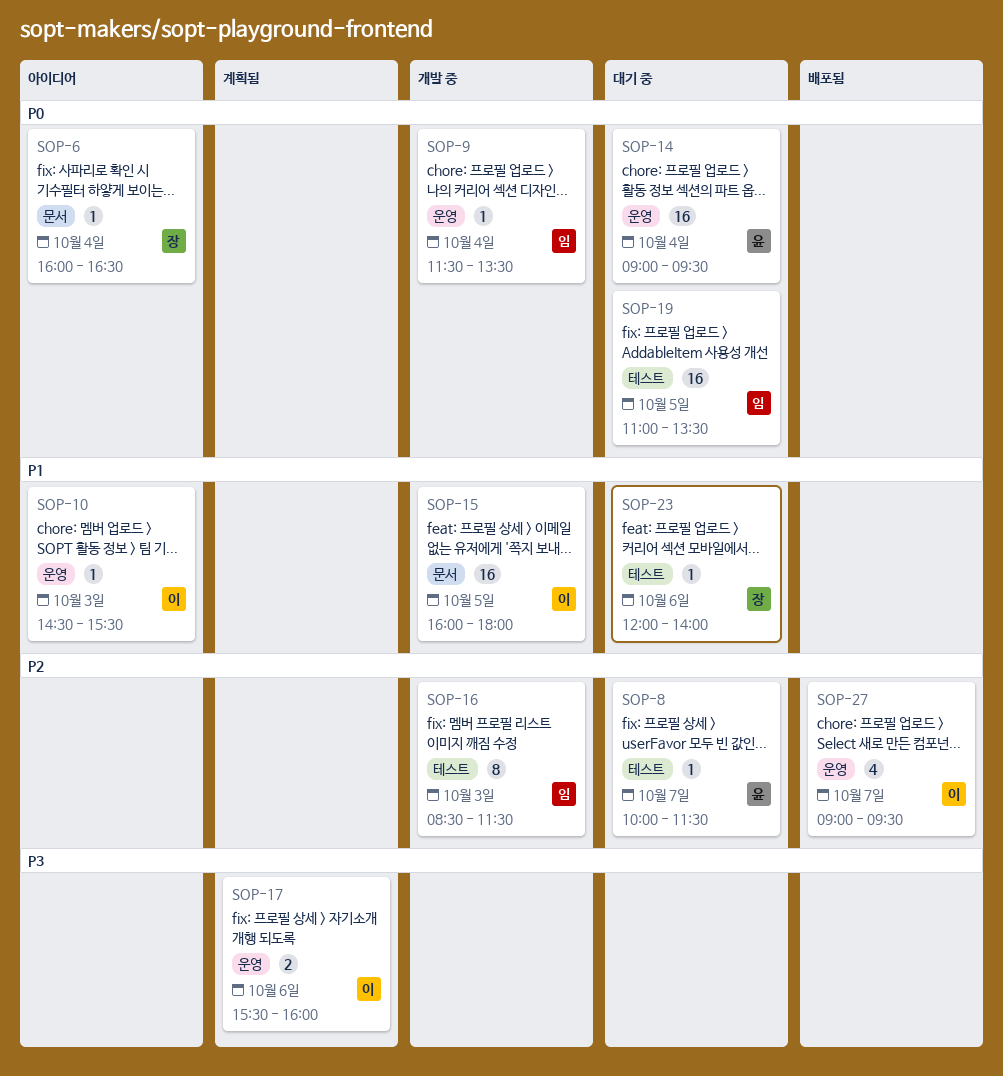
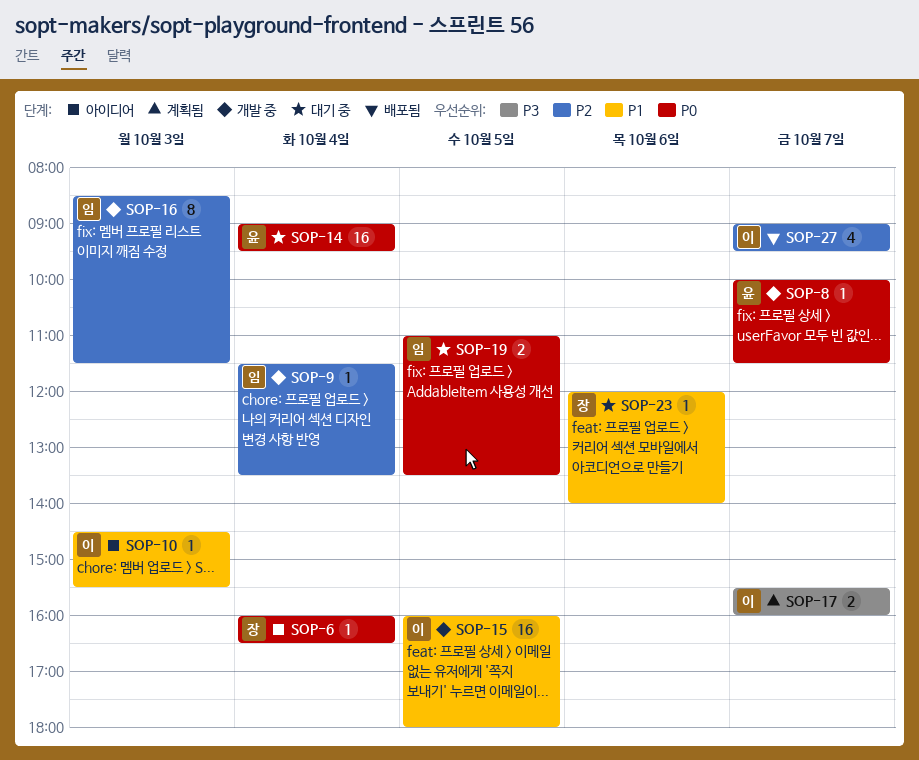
SOP-8, status: 대기 중 -> 개발 중
SOP-8, priority: P2 -> P0
SOP-9, priority: P0 -> P2
SOP-17, day: Oct 6 -> Oct 7
SOP-19, estimate: 16 -> 2

